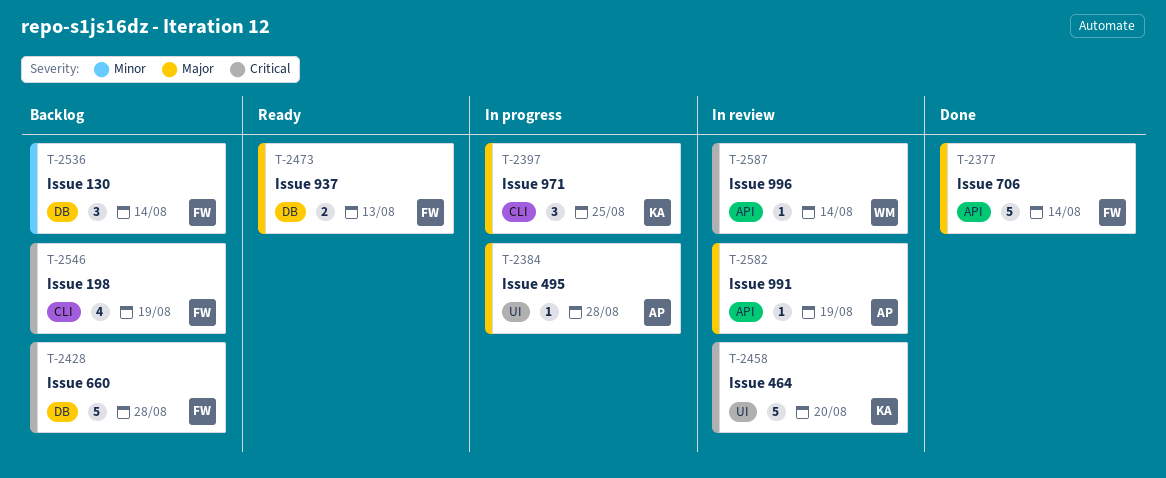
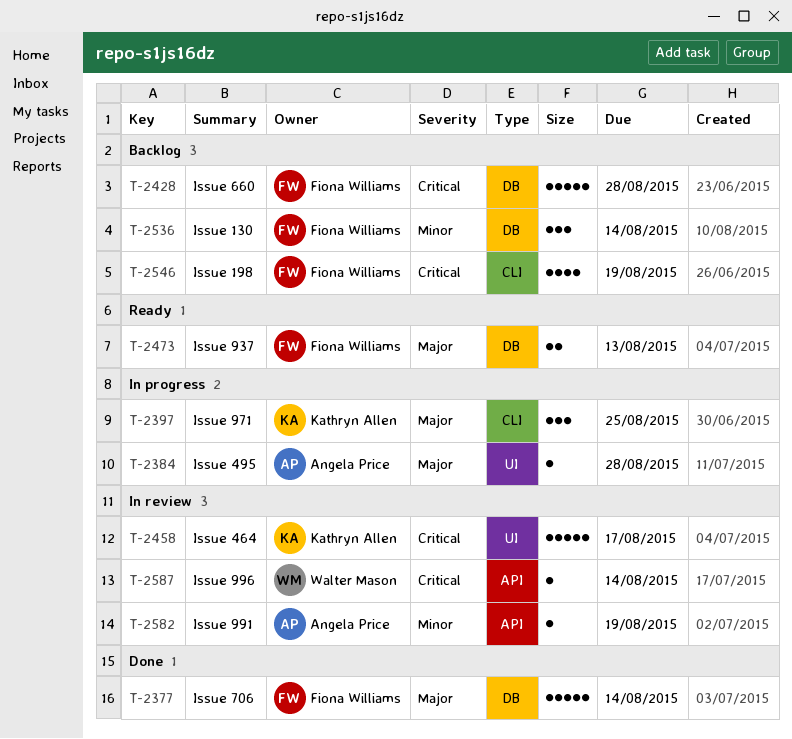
T-2377, label: API -> DB
T-2458, due: Aug 20 -> Aug 17
T-2582, priority: Major -> Minor

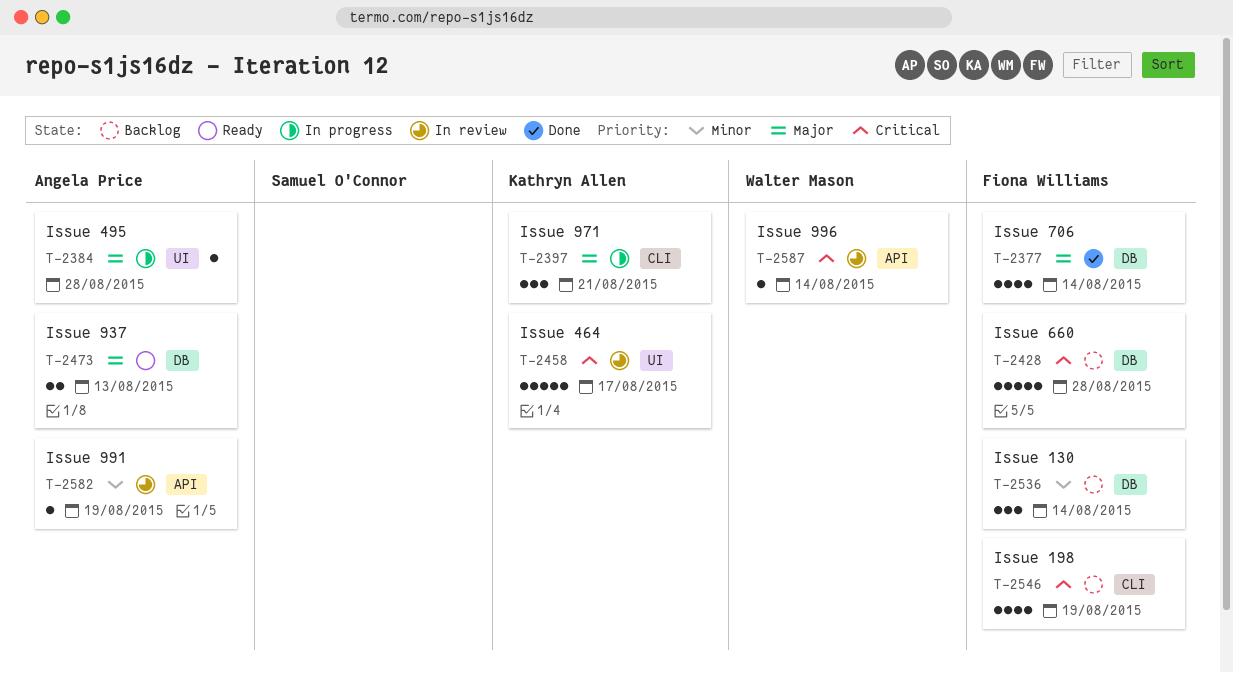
T-2377, estimate: 5 -> 4
T-2397, due: Aug 25 -> Aug 21
T-2473, owner: Fiona Williams -> Angela Price

